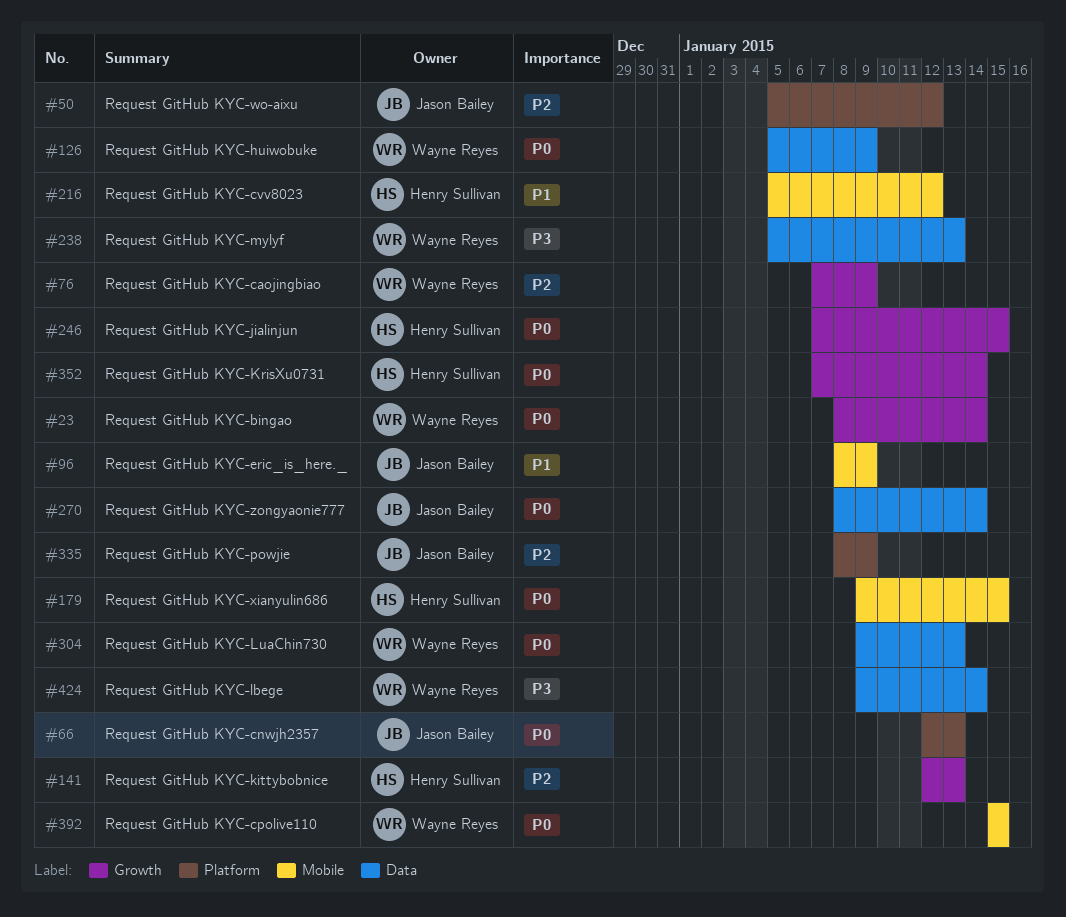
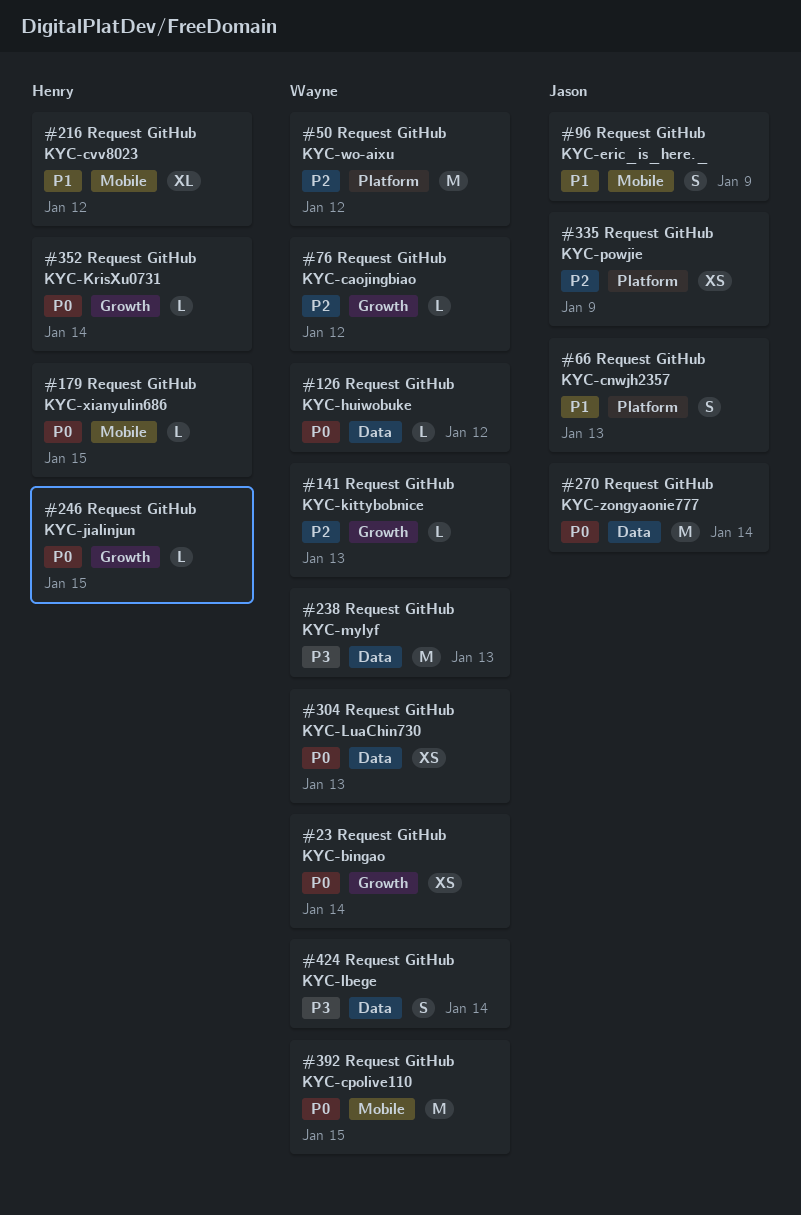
#50, owner: Jason Bailey -> Wayne Reyes
#66, priority: P0 -> P1
#76, due: Jan 9 -> Jan 12
#126, due: Jan 9 -> Jan 12
#141, owner: Henry Sullivan -> Wayne Reyes

